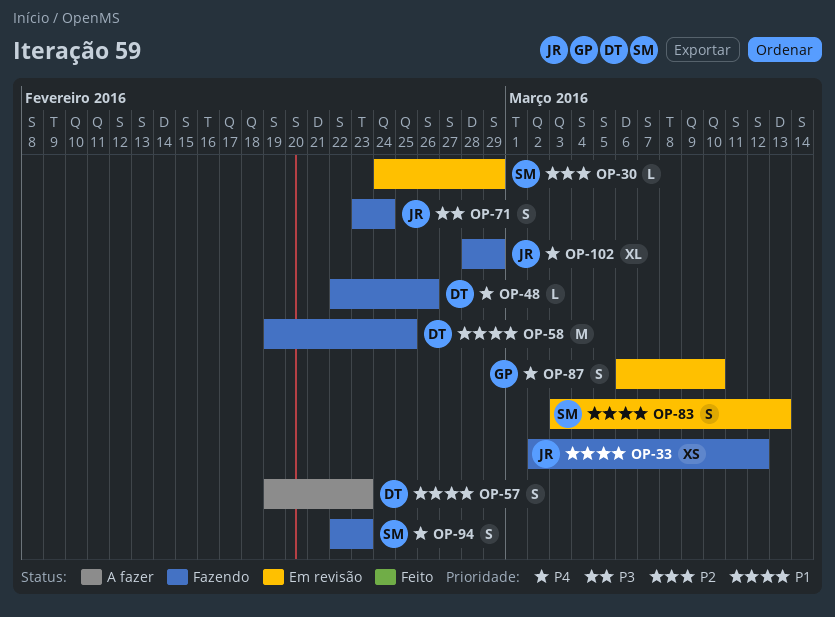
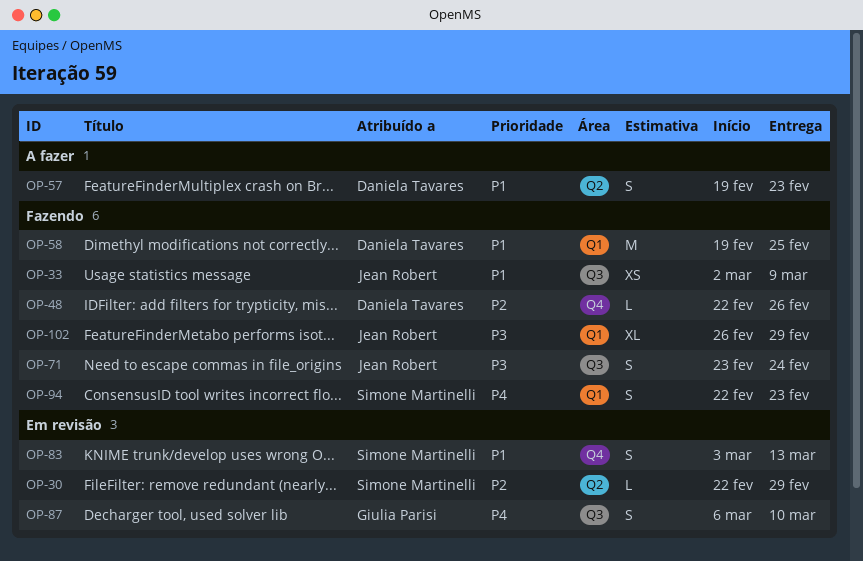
OP-30, start: Feb 24 -> Feb 22
OP-33, due: Mar 12 -> Mar 9
OP-48, priority: P4 -> P2
OP-102, priority: P4 -> P3
OP-102, start: Feb 28 -> Feb 26

